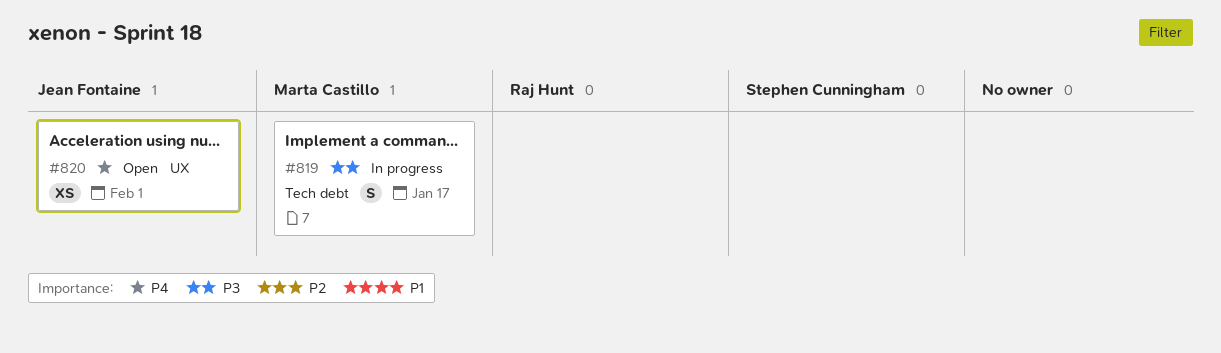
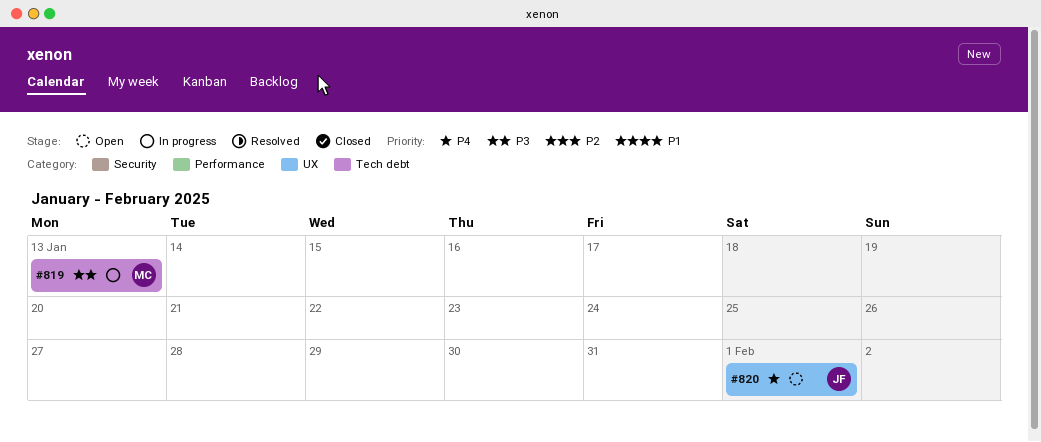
#819, due: Jan 17 -> Jan 13

